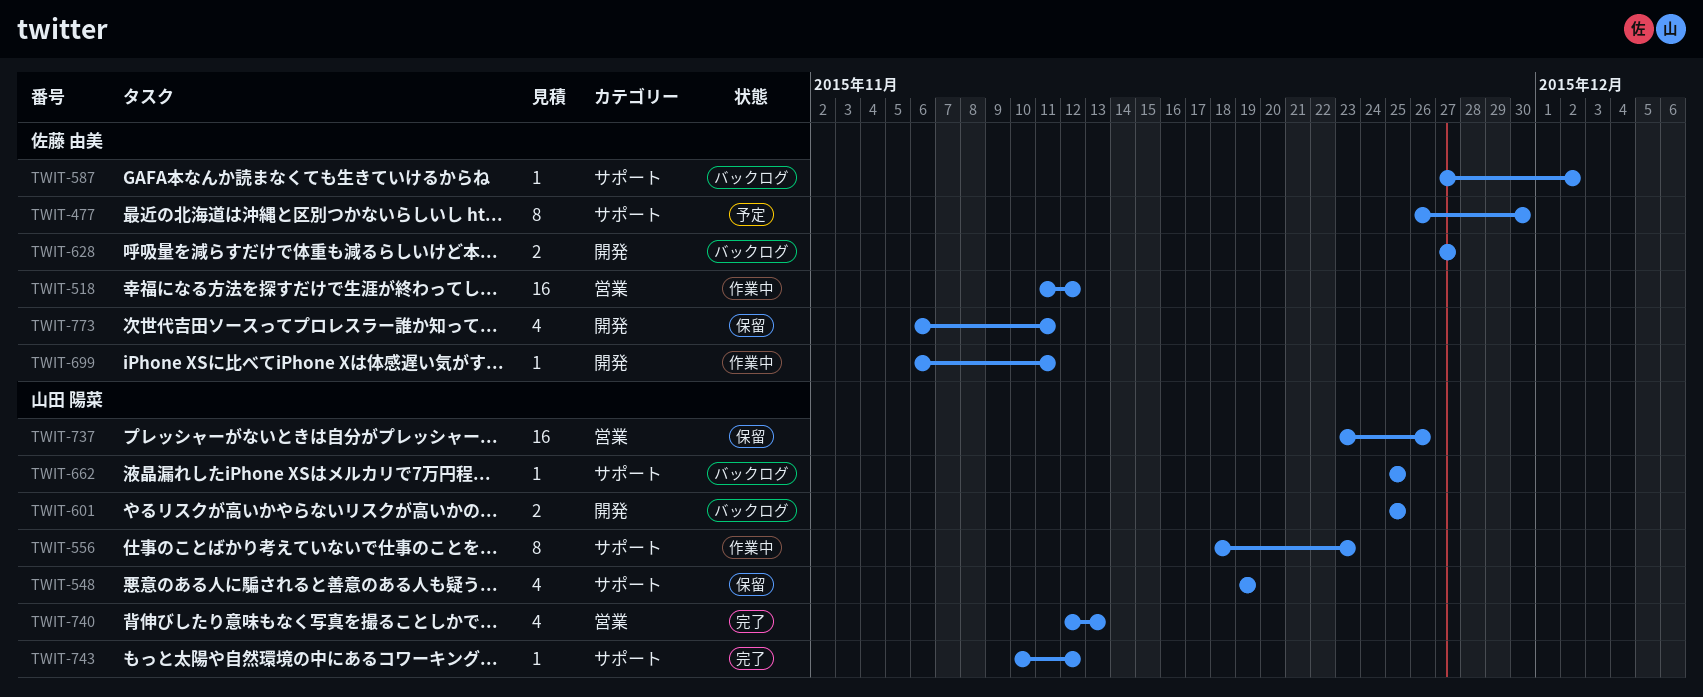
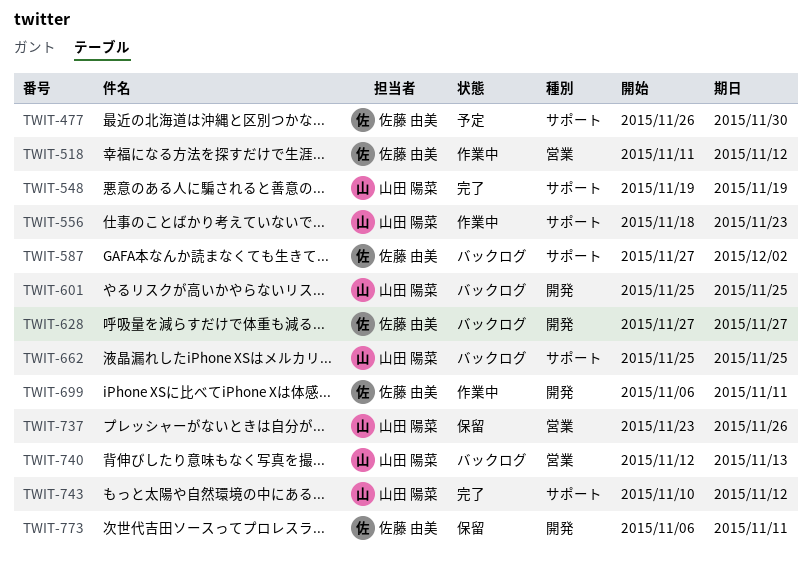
TWIT-548, status: 保留 -> 完了
TWIT-740, status: 完了 -> バックログ

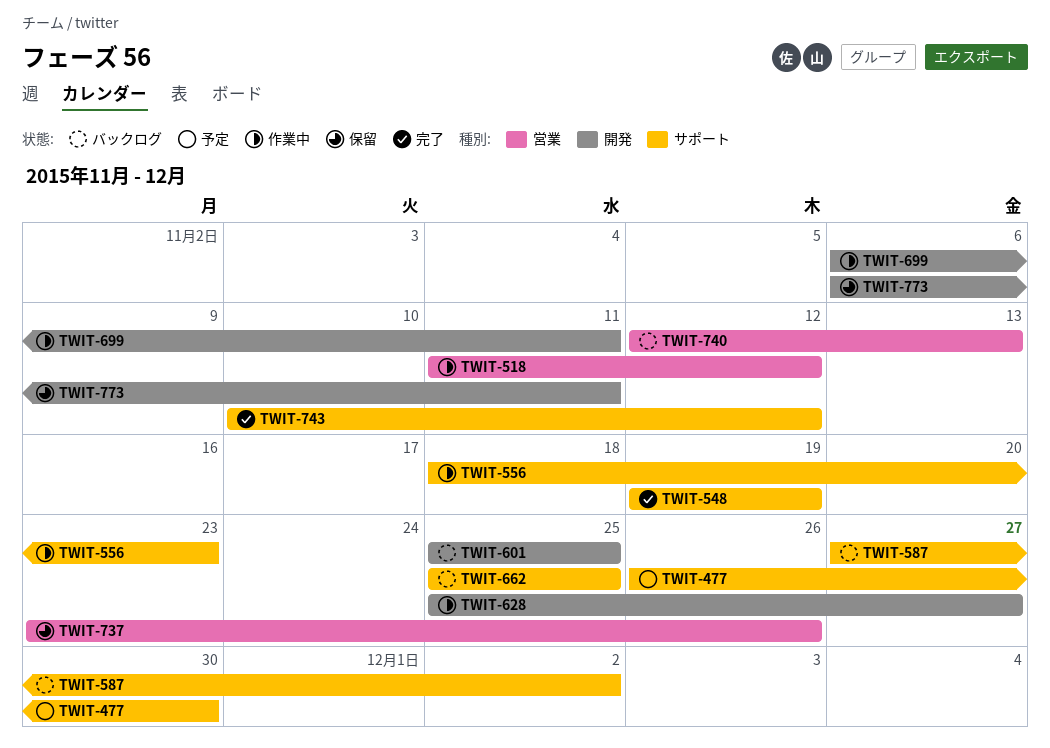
TWIT-628, status: バックログ -> 作業中
TWIT-628, start: Nov 27 -> Nov 25

